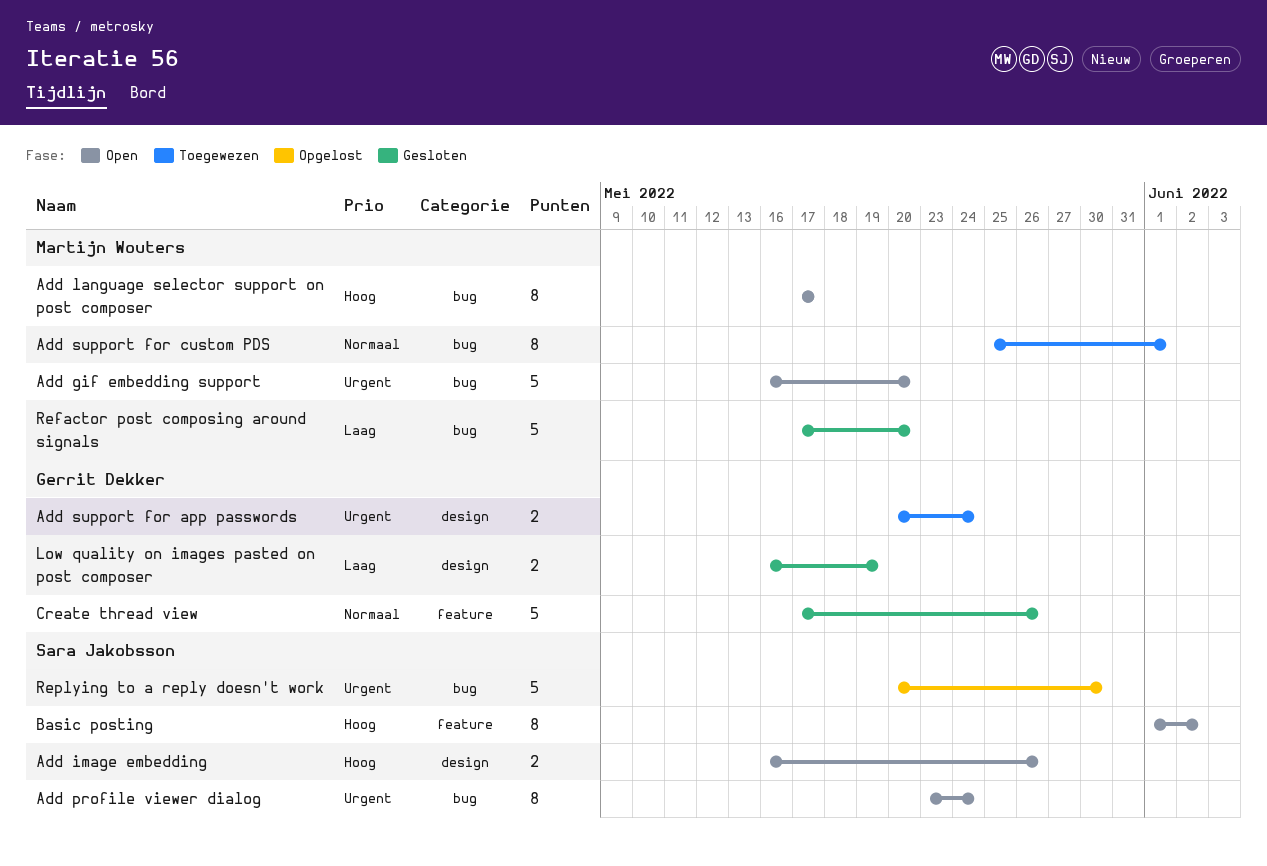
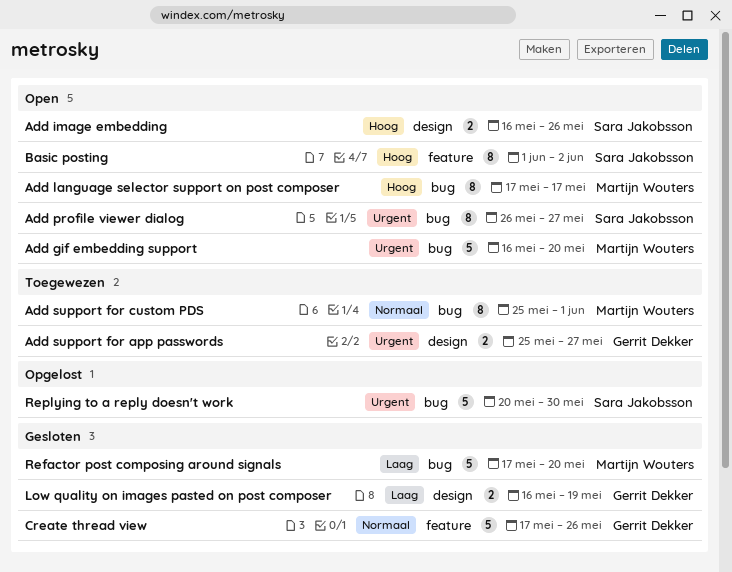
Add profile viewer dialog, start: May 23 -> May 26
Add profile viewer dialog, due: May 24 -> May 27
Add support for app passwords, start: May 20 -> May 25
Add support for app passwords, due: May 24 -> May 27

